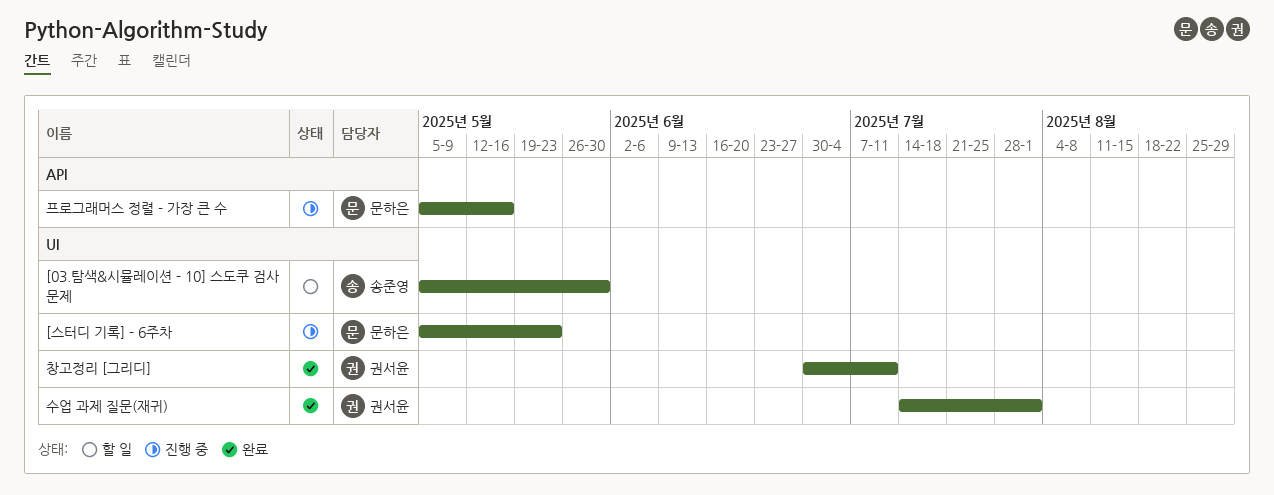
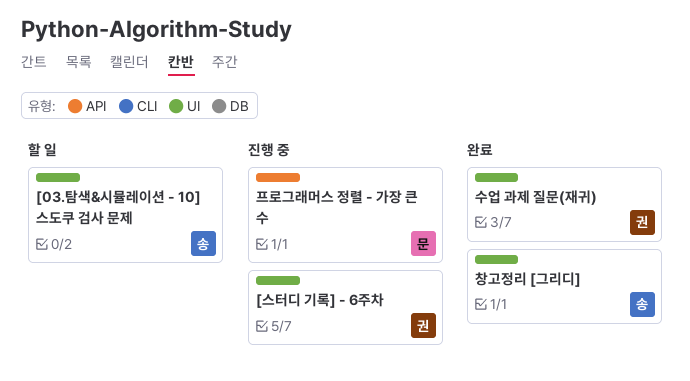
[스터디 기록] - 6주차, owner: 문하은 -> 권서윤
창고정리 [그리디], owner: 권서윤 -> 송준영

